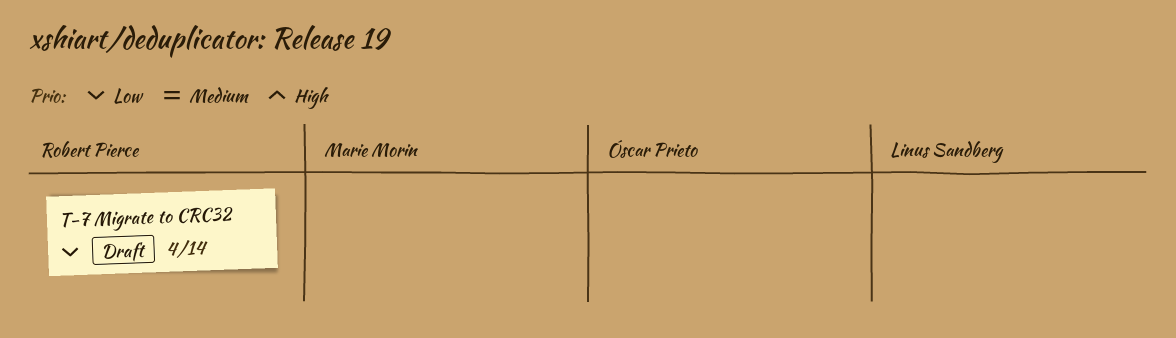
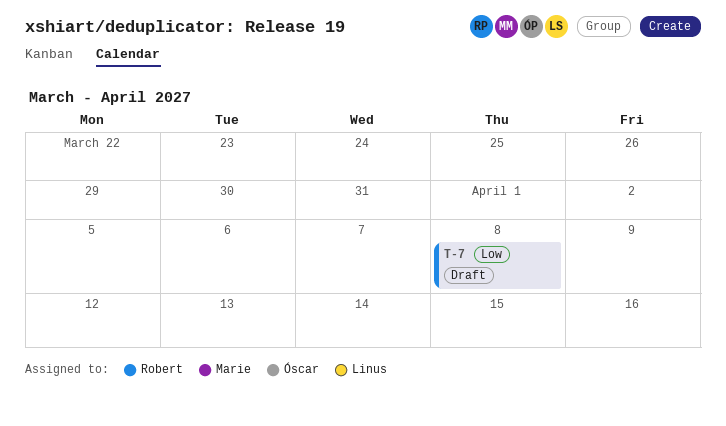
T-7, due: Apr 14 -> Apr 8

